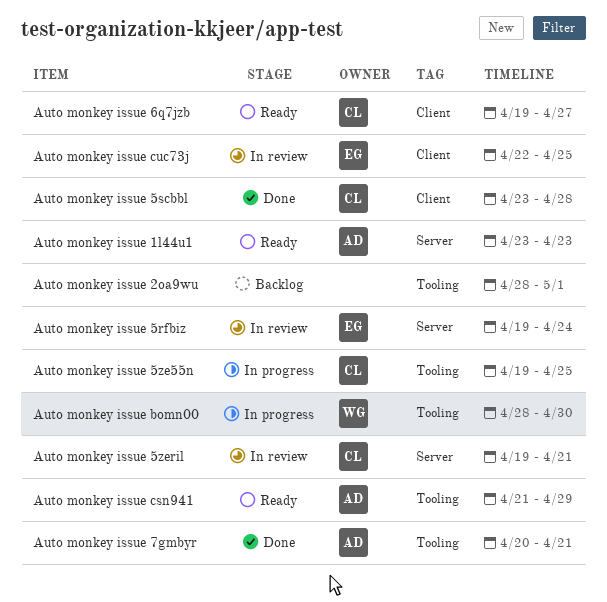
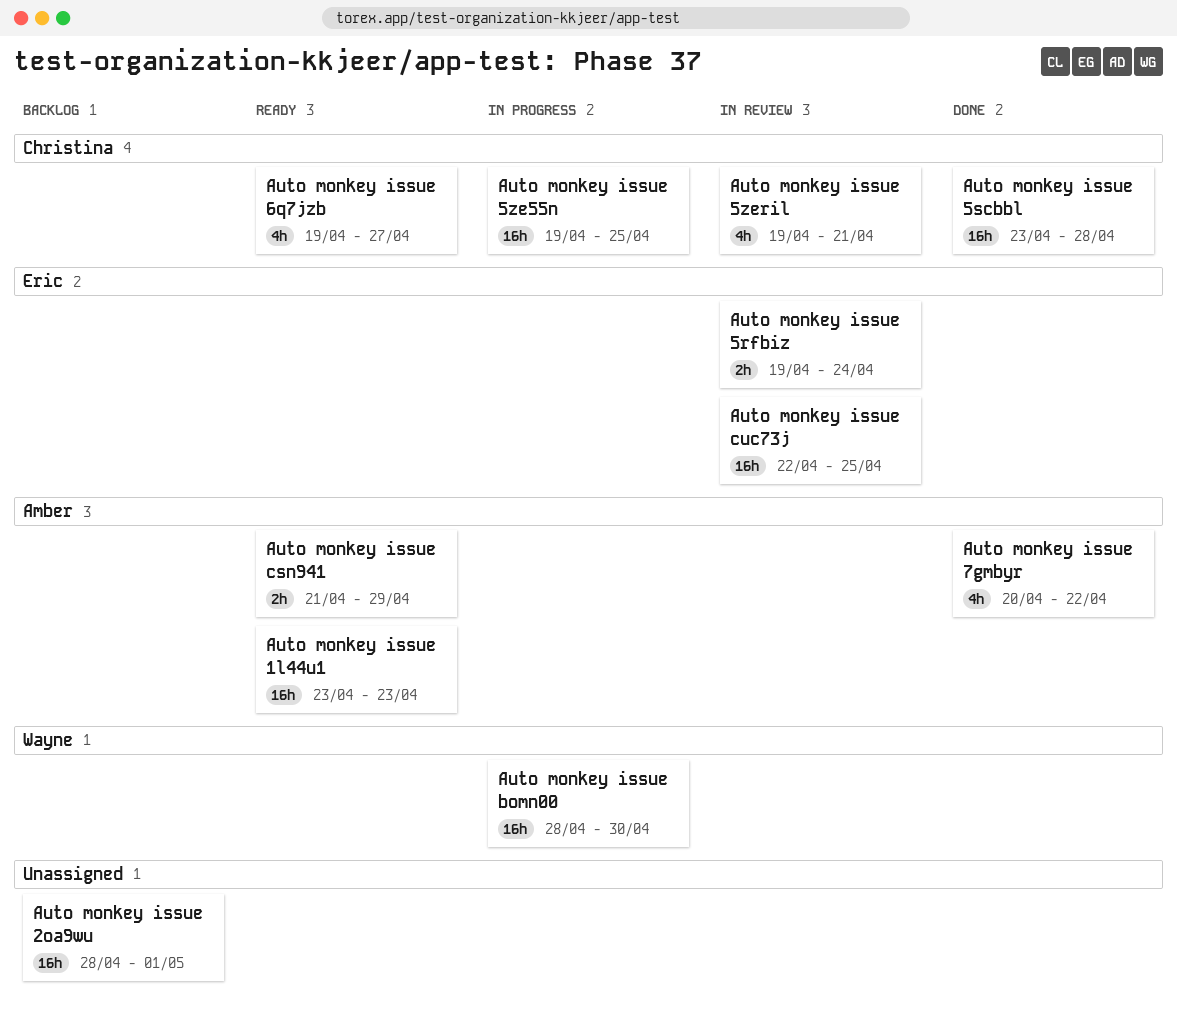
Auto monkey issue 7gmbyr, due: Apr 21 -> Apr 22

